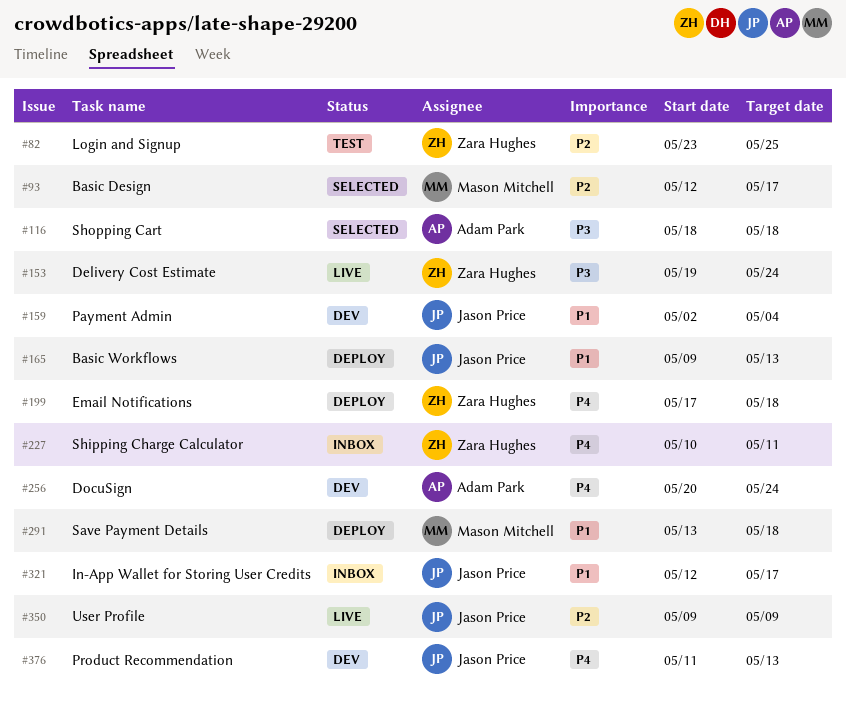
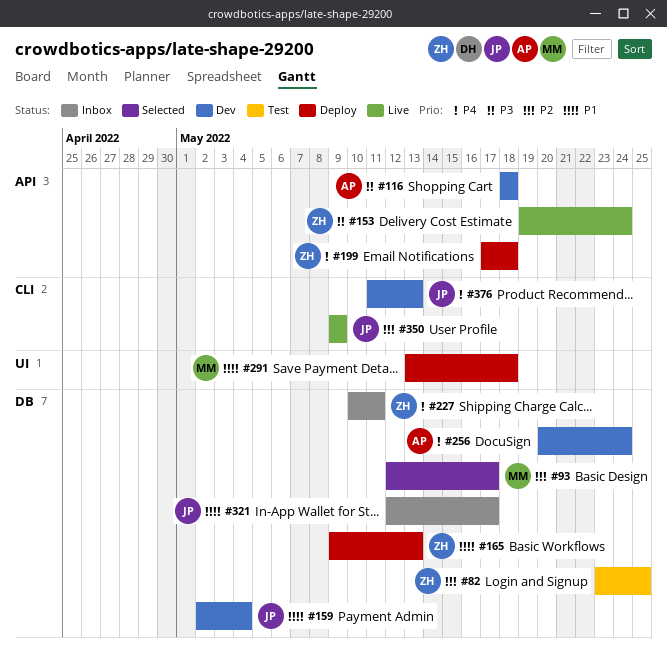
#116, status: Selected -> Dev
#165, owner: Jason Price -> Zara Hughes

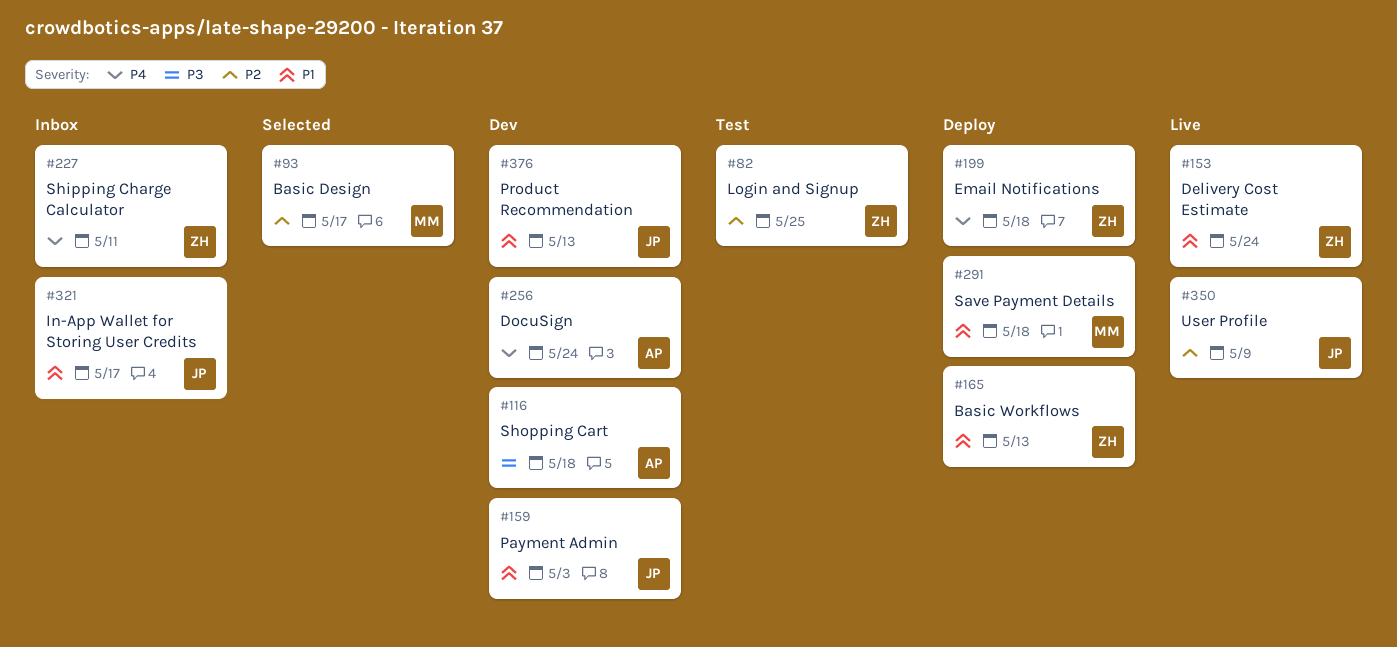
#153, priority: P3 -> P1
#159, due: May 4 -> May 3
#376, priority: P4 -> P1

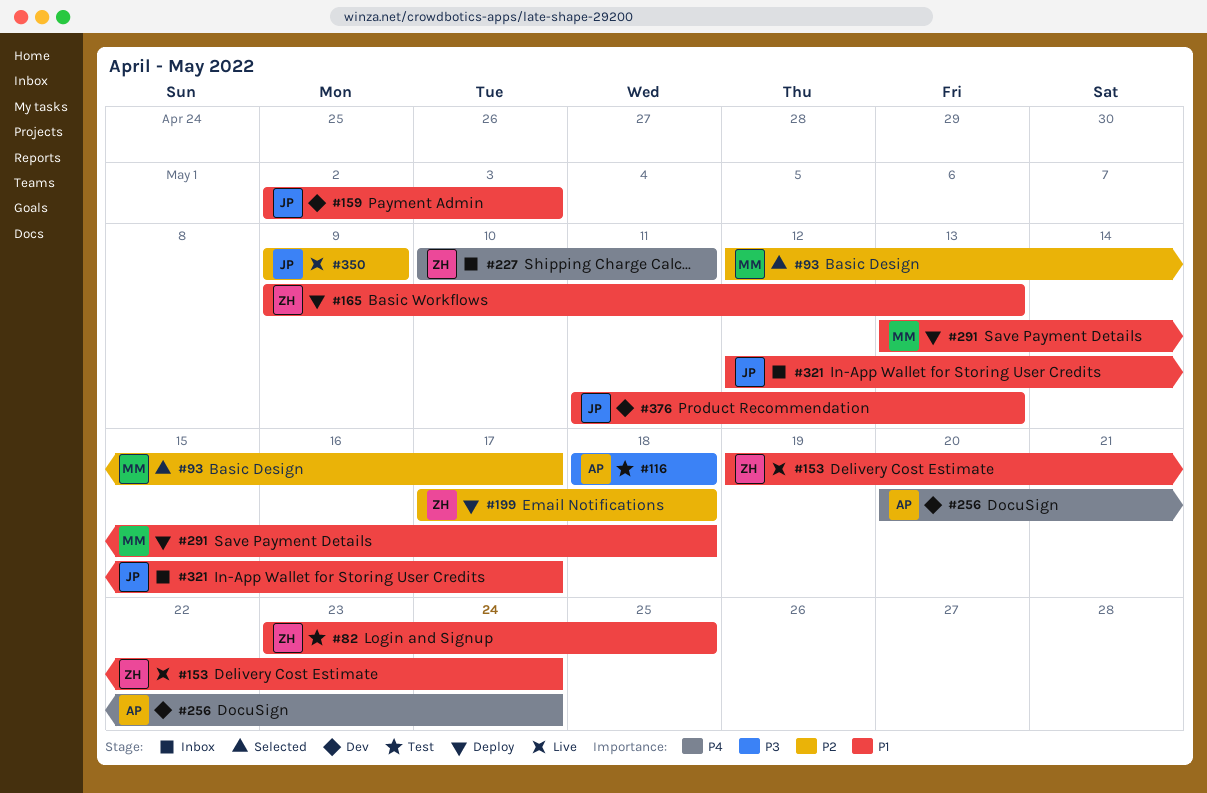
#82, priority: P2 -> P1
#116, status: Dev -> Test
#199, priority: P4 -> P2

